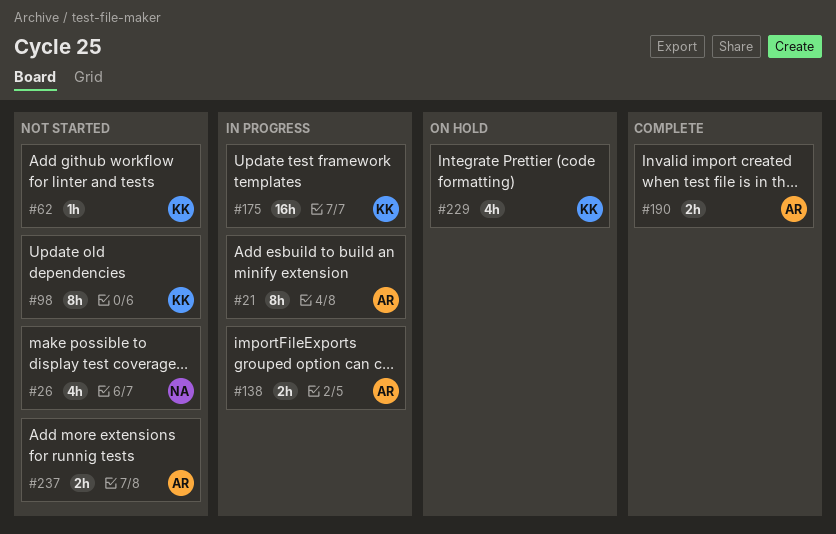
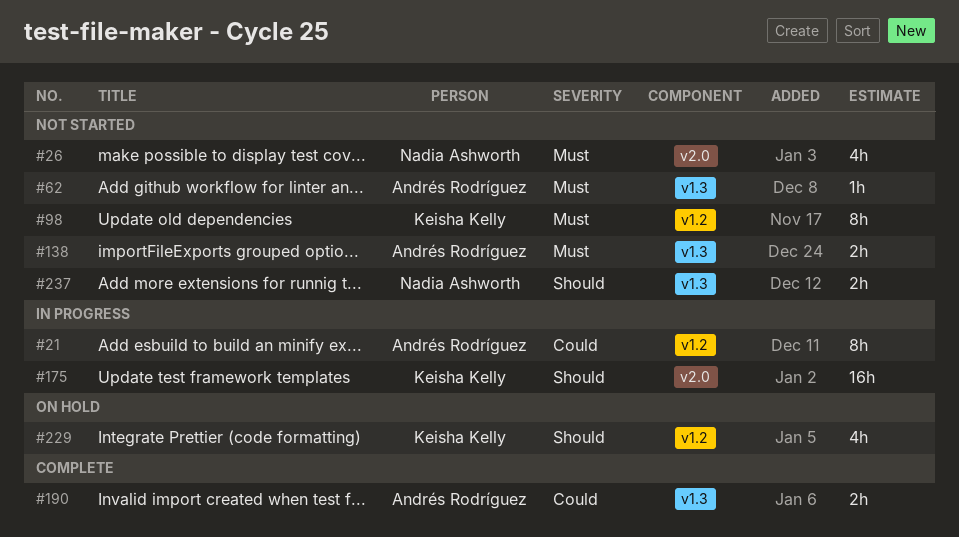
#62, owner: Keisha Kelly -> Andrés Rodríguez
#138, status: In progress -> Not started
#237, owner: Andrés Rodríguez -> Nadia Ashworth

